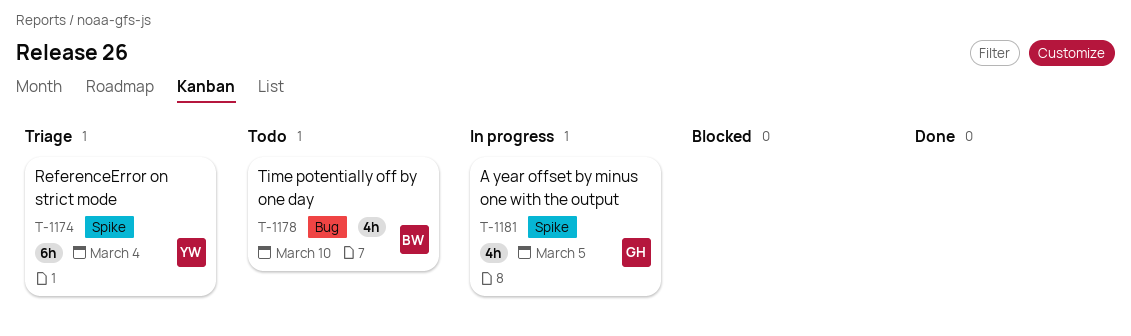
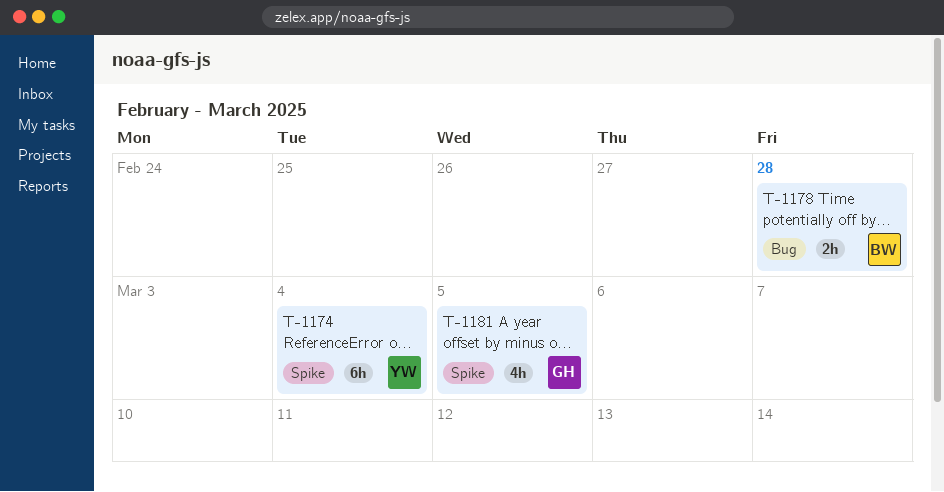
T-1178, estimate: 4h -> 2h
T-1178, due: Mar 10 -> Feb 28

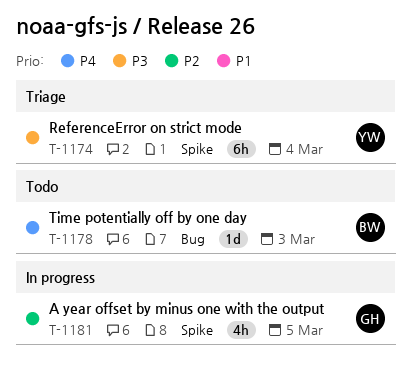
T-1178, estimate: 2h -> 1d
T-1178, due: Feb 28 -> Mar 3

